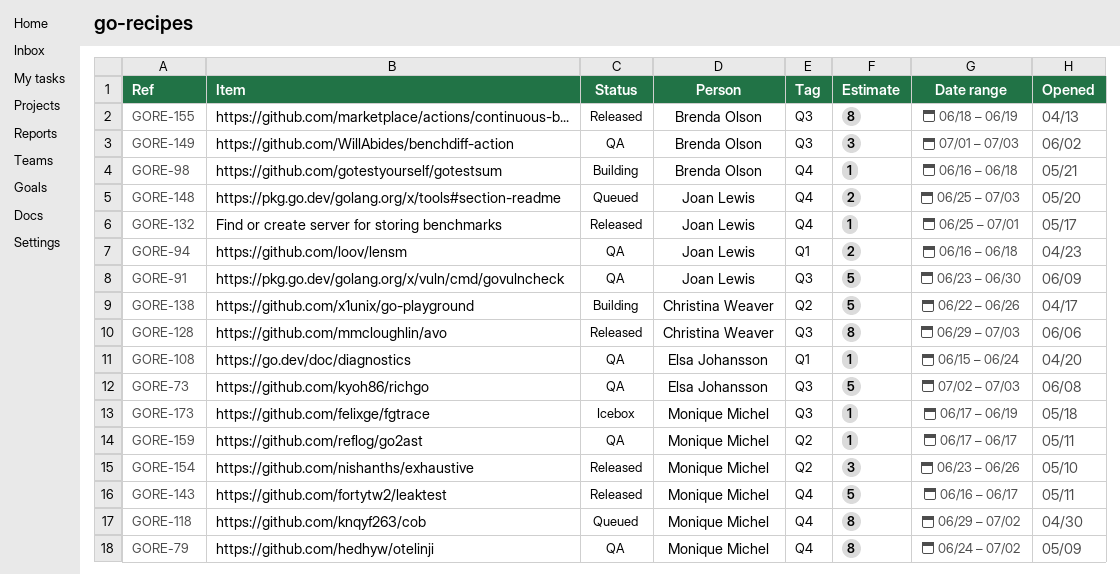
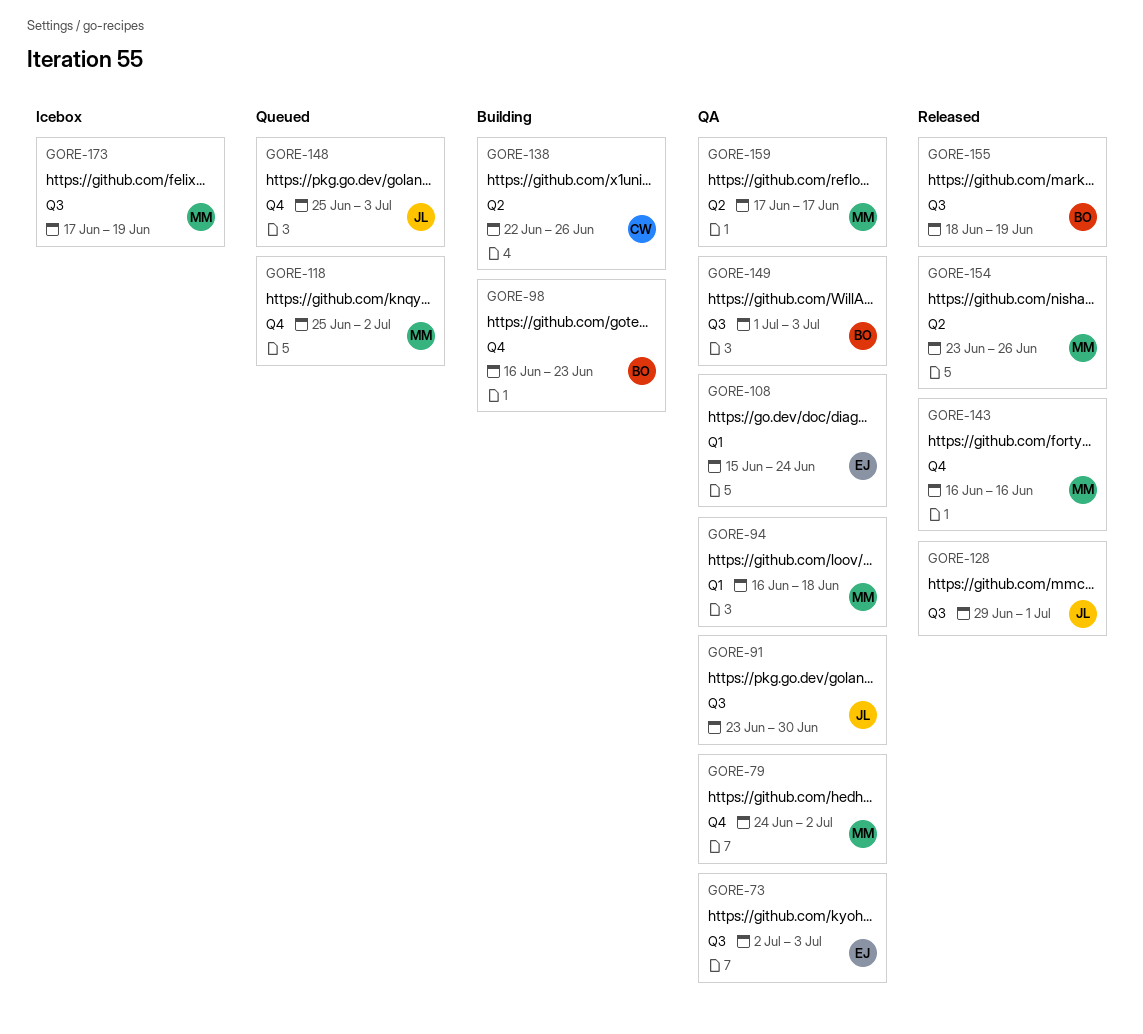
GORE-94, owner: Joan Lewis -> Monique Michel
GORE-98, due: Jun 18 -> Jun 23
GORE-118, start: Jun 29 -> Jun 25
GORE-128, owner: Christina Weaver -> Joan Lewis
GORE-128, due: Jul 3 -> Jul 1
GORE-132: present -> none
GORE-143, due: Jun 17 -> Jun 16

